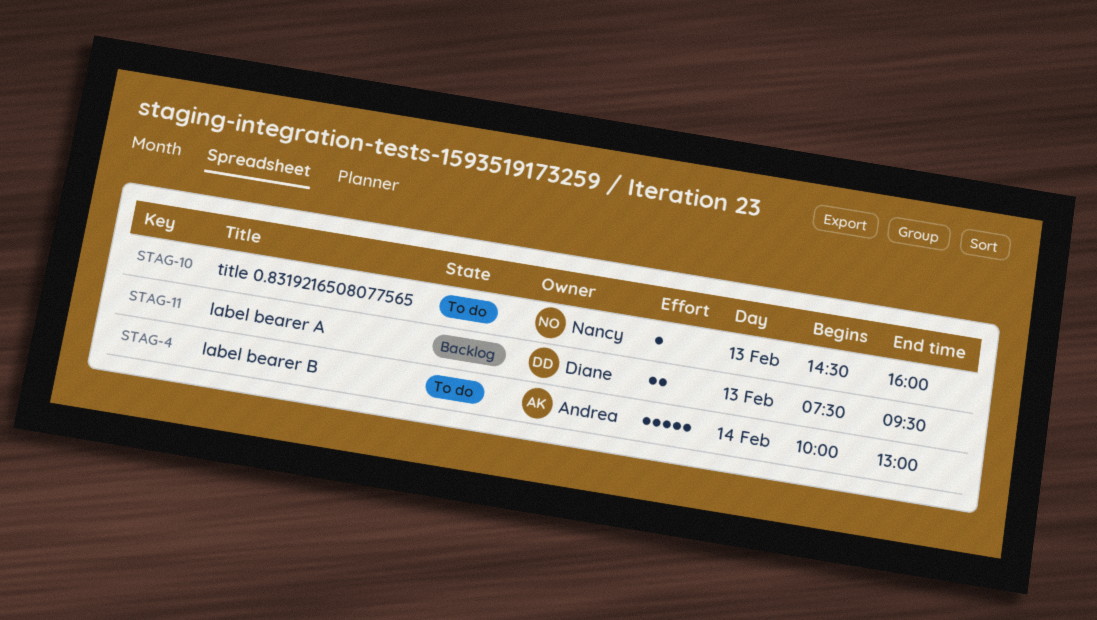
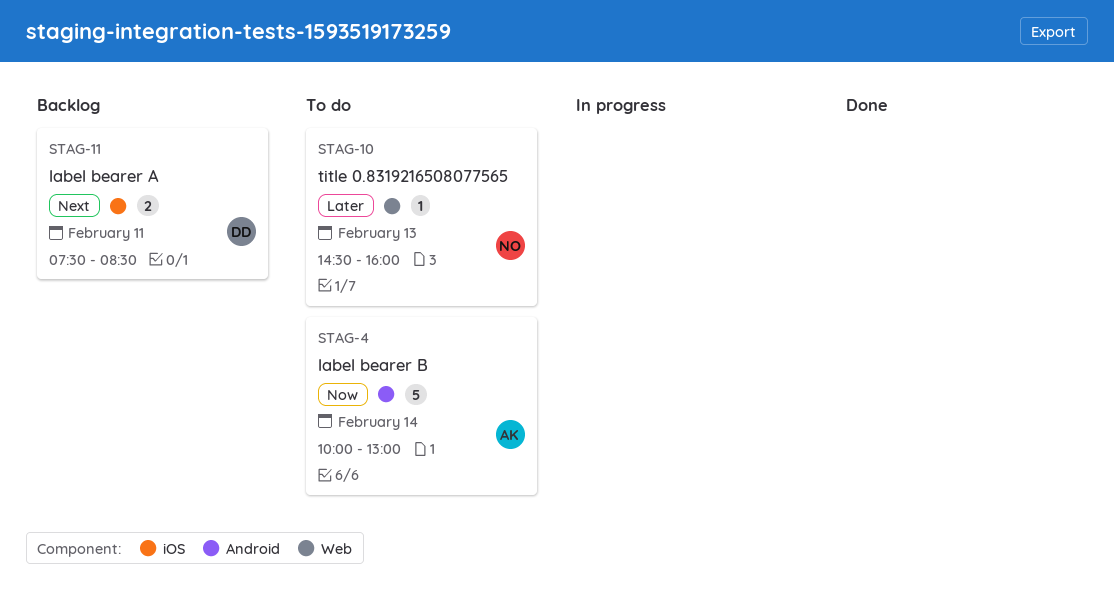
STAG-11, day: Feb 13 -> Feb 11
STAG-11, ends: 09:30 -> 08:30

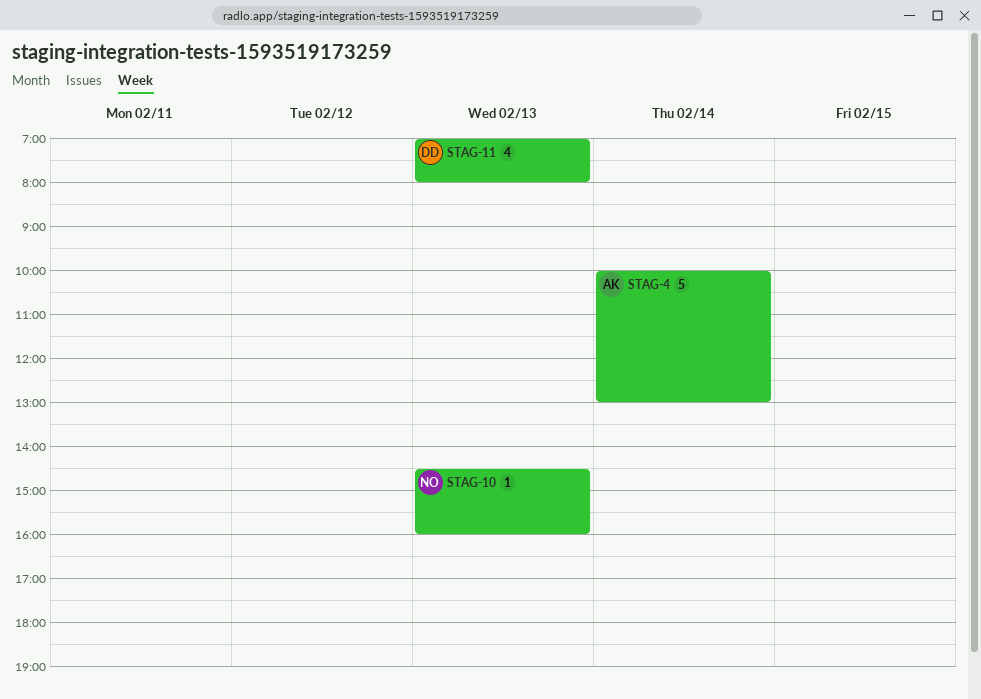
STAG-11, estimate: 2 -> 4
STAG-11, day: Feb 11 -> Feb 13
STAG-11, begins: 07:30 -> 07:00
STAG-11, ends: 08:30 -> 08:00

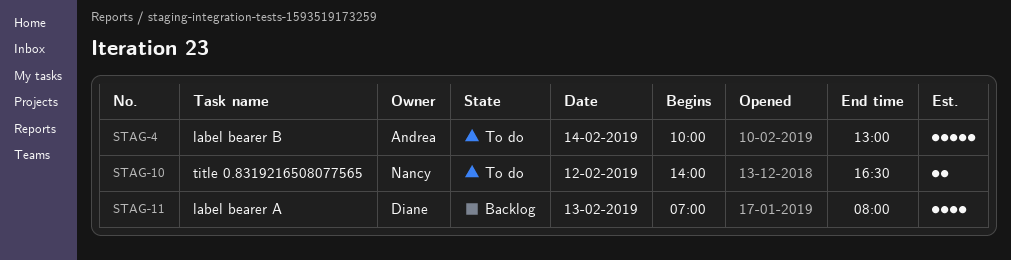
STAG-10, estimate: 1 -> 2
STAG-10, day: Feb 13 -> Feb 12
STAG-10, begins: 14:30 -> 14:00
STAG-10, ends: 16:00 -> 16:30

